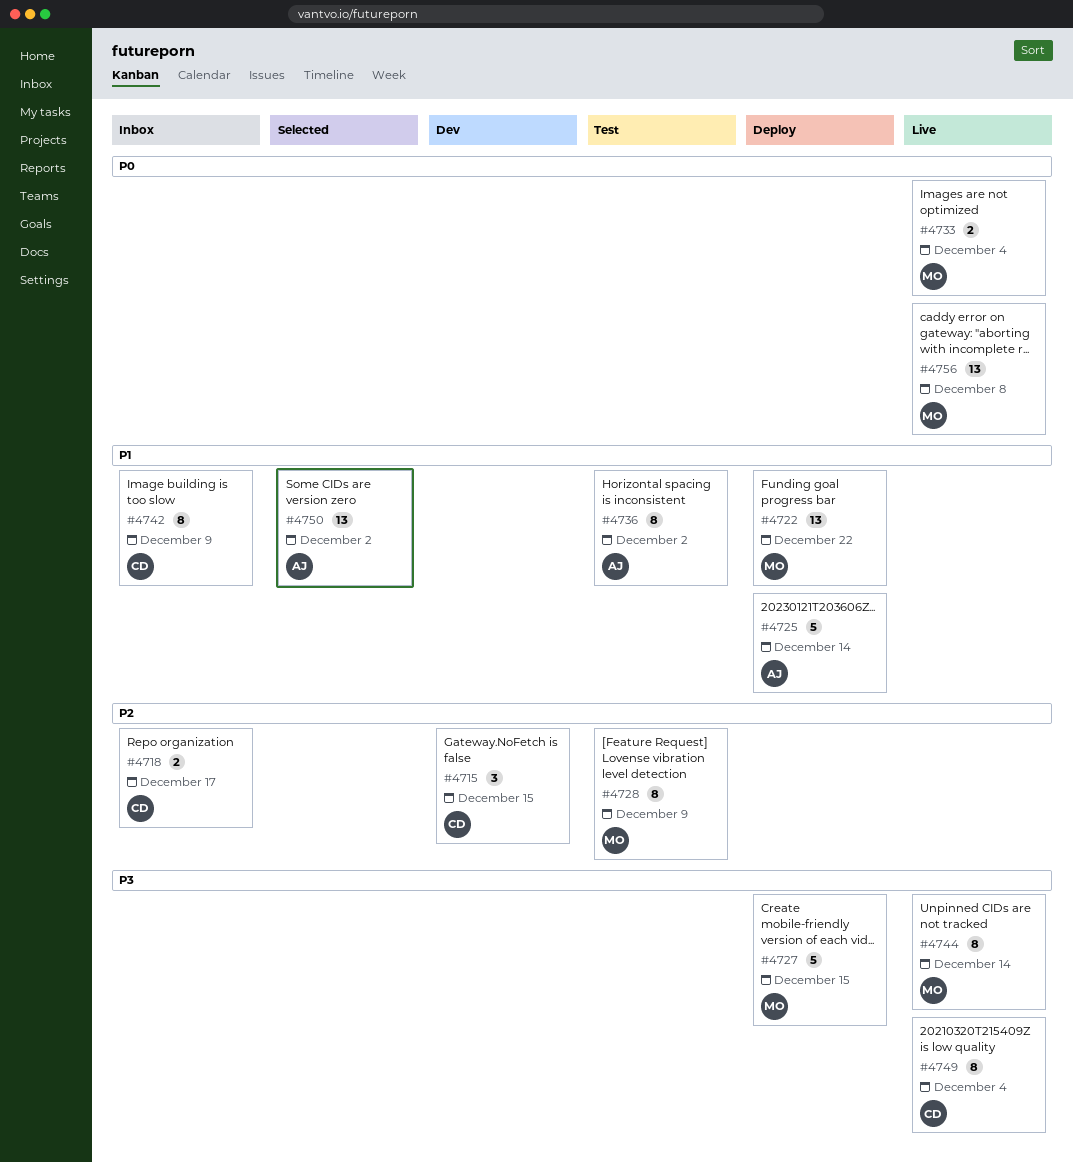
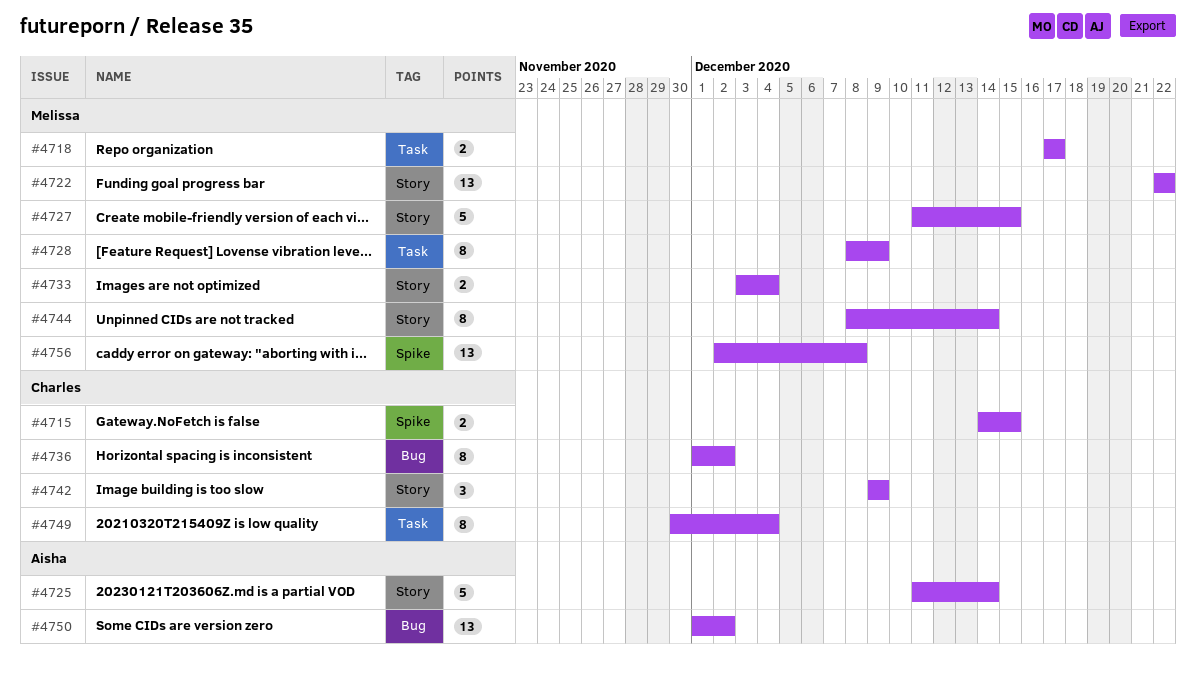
#4715, estimate: 3 -> 2
#4718, owner: Charles -> Melissa
#4736, owner: Aisha -> Charles
#4742, estimate: 8 -> 3

